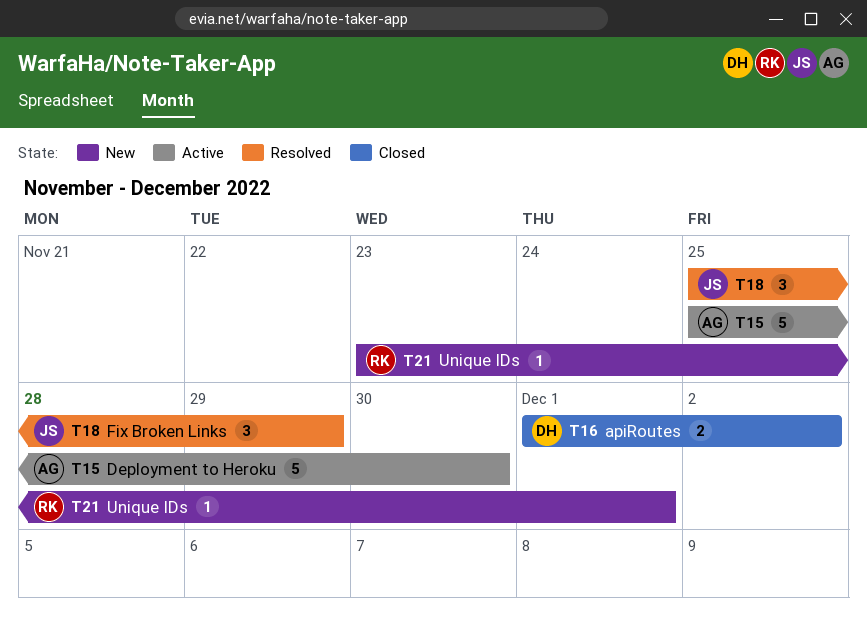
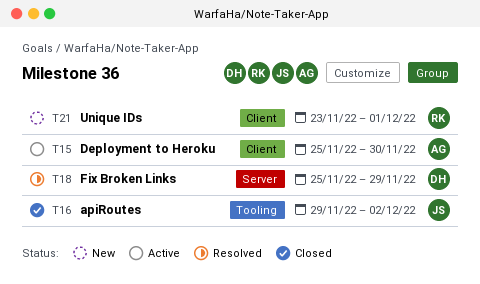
T16, owner: DH -> JS
T16, start: Dec 1 -> Nov 29
T18, owner: JS -> DH

